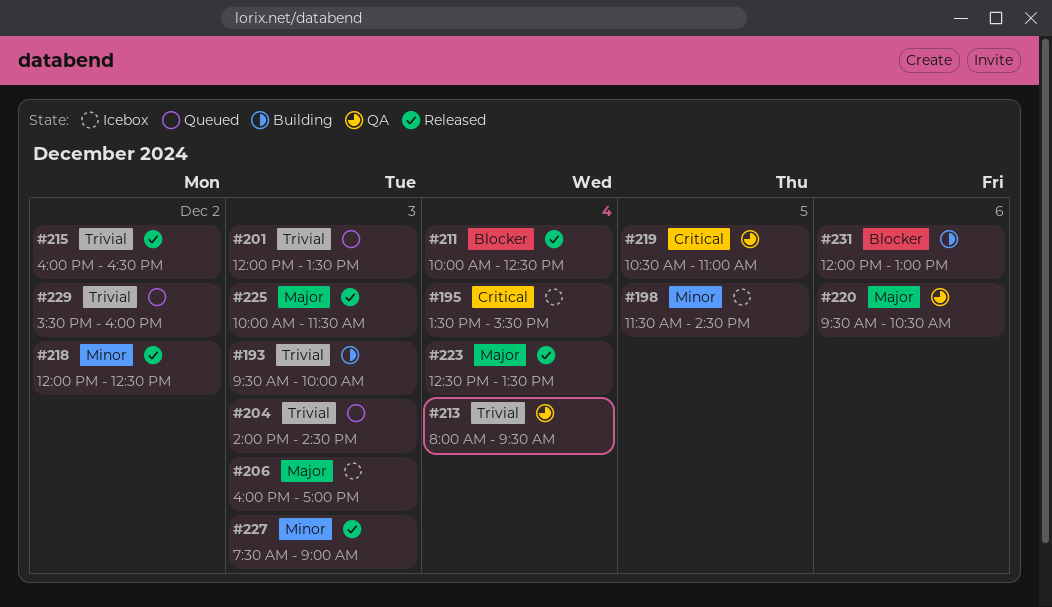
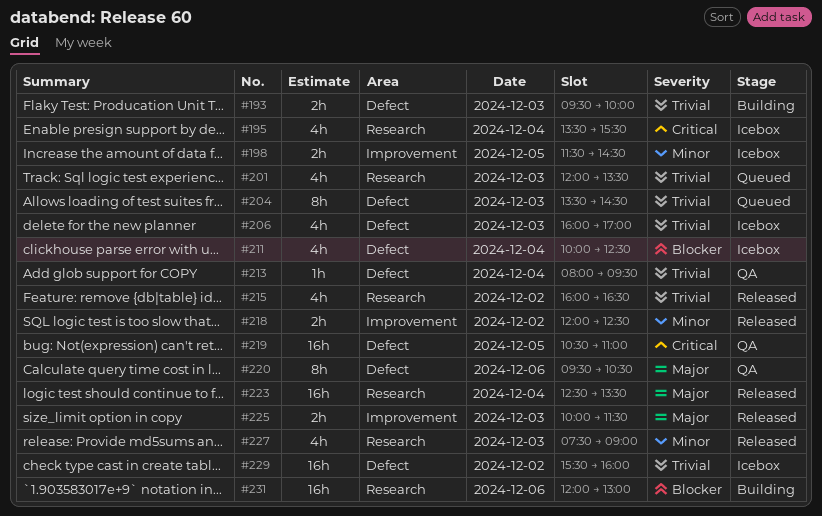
#204, begins: 14:00 -> 13:30
#206, priority: Major -> Trivial
#211, status: Released -> Icebox
#229, status: Queued -> Icebox

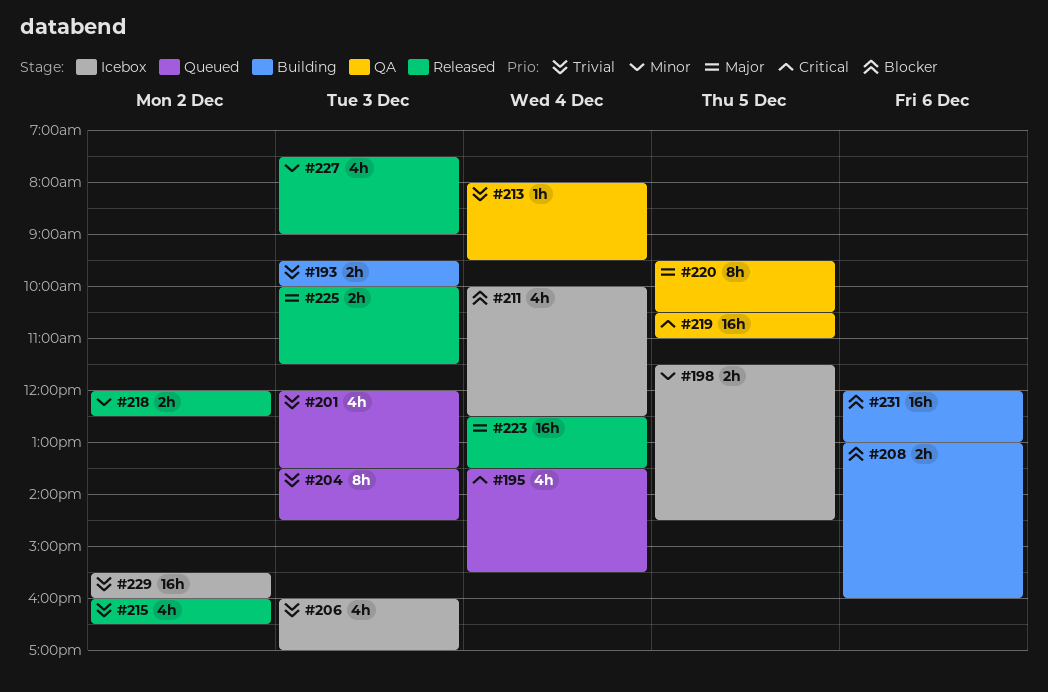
#195, status: Icebox -> Queued
#208: none -> present
#220, day: Dec 6 -> Dec 5

